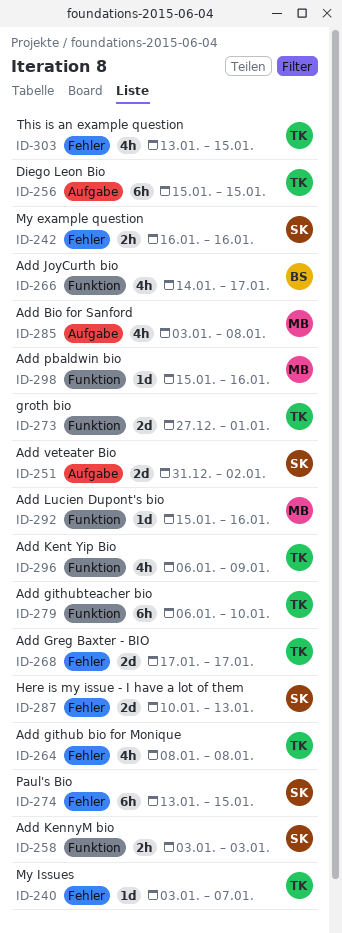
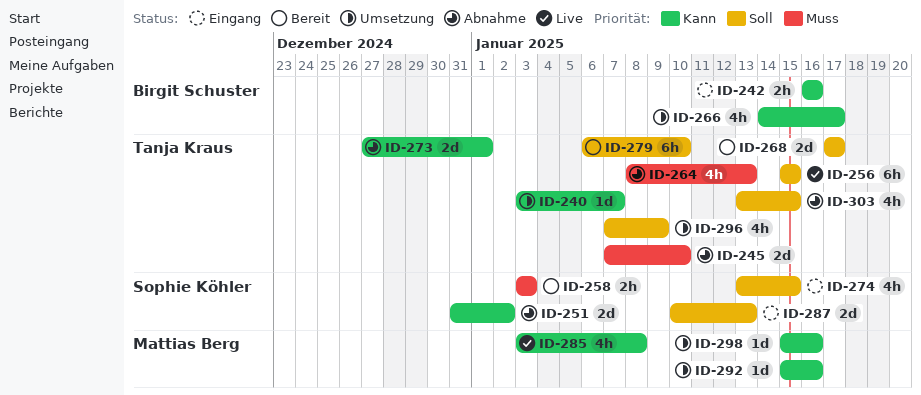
ID-242, owner: Sophie Köhler -> Birgit Schuster
ID-245: none -> present
ID-264, due: Jan 8 -> Jan 13
ID-274, estimate: 6h -> 4h
ID-296, start: Jan 6 -> Jan 7

